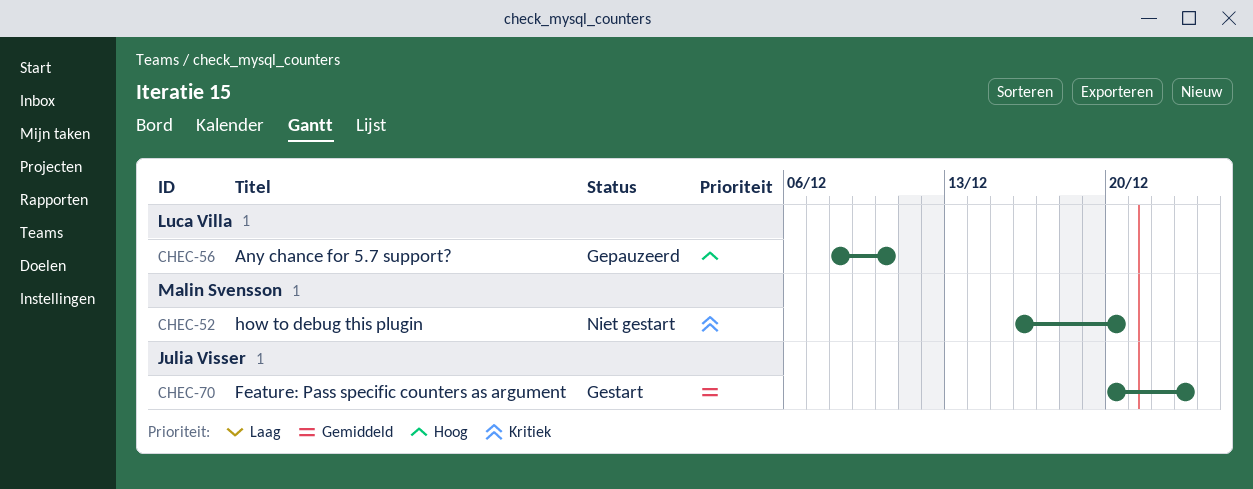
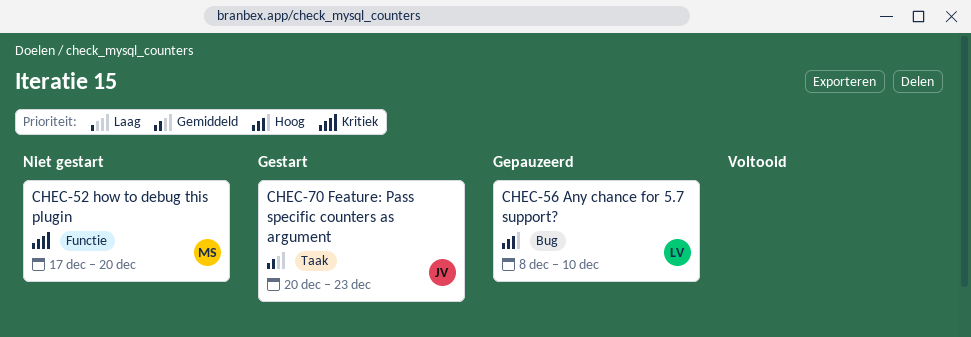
CHEC-52, start: Dec 16 -> Dec 17

